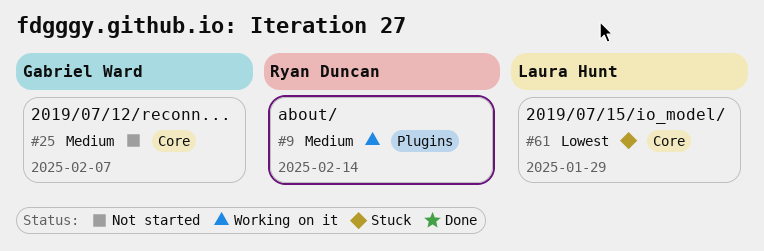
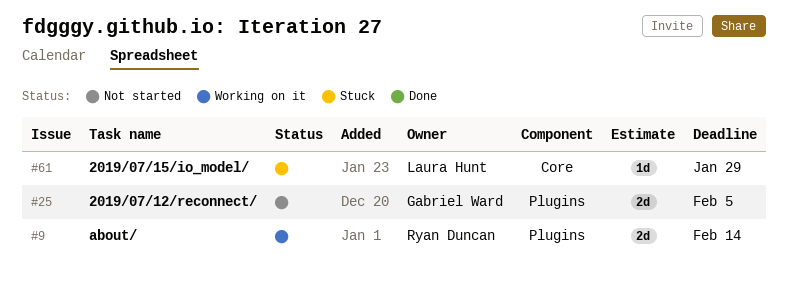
#25, label: Core -> Plugins
#25, due: Feb 7 -> Feb 5

